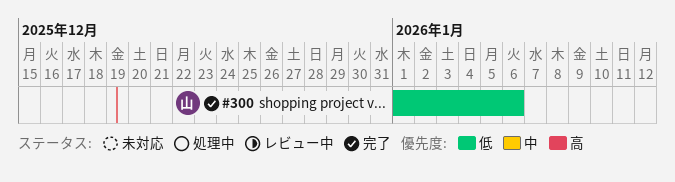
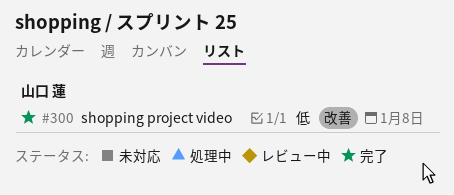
#300, due: Jan 6 -> Jan 8

